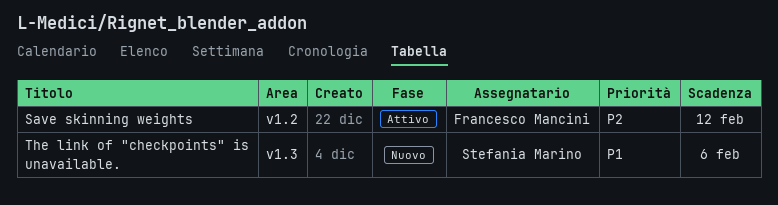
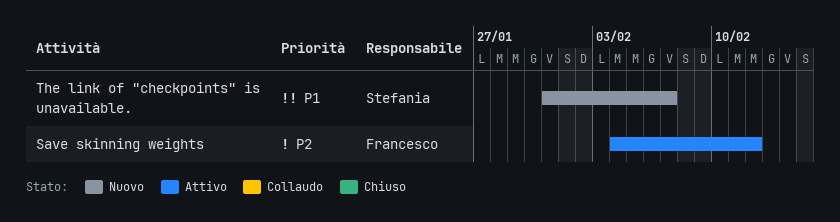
The link of "checkpoints" is unavailable., due: Feb 6 -> Feb 7

